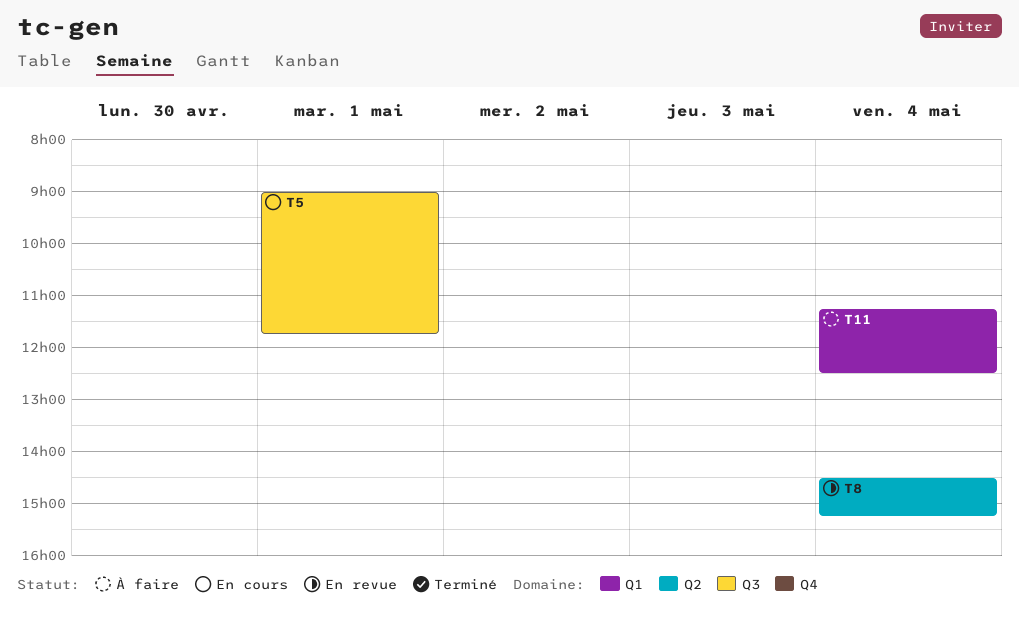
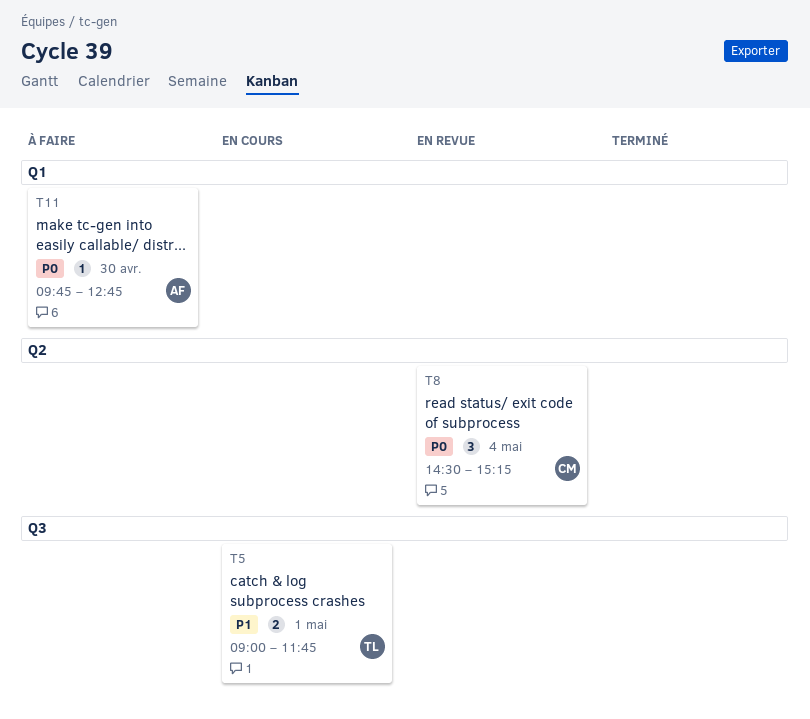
T11, day: May 4 -> Apr 30
T11, begins: 11:15 -> 09:45
T11, ends: 12:30 -> 12:45

